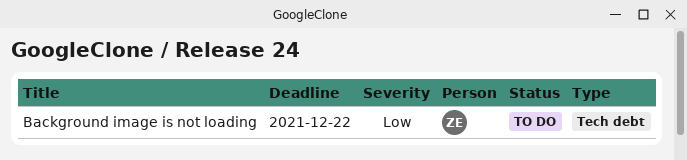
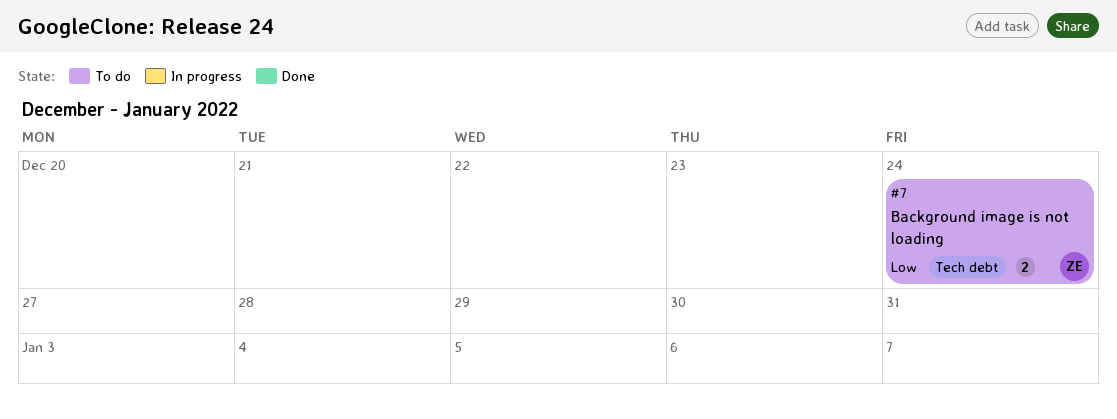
Background image is not loading, due: Dec 22 -> Dec 24

